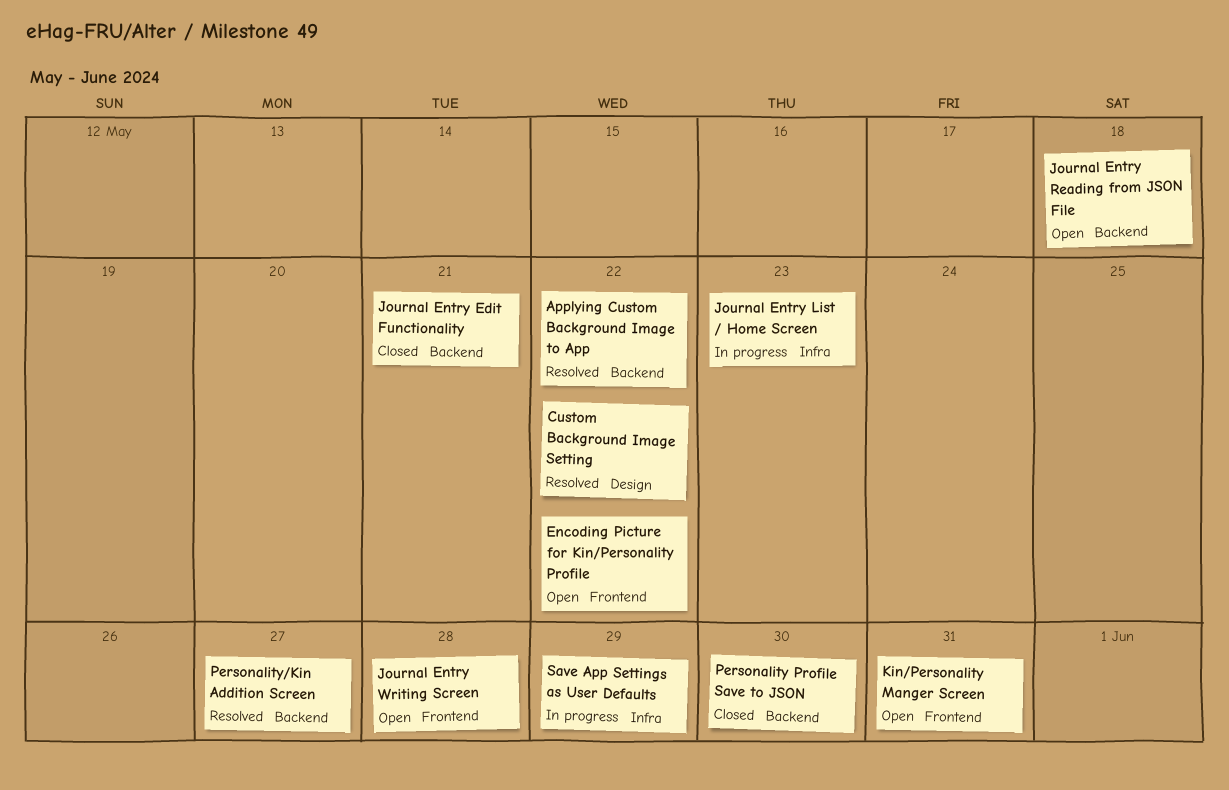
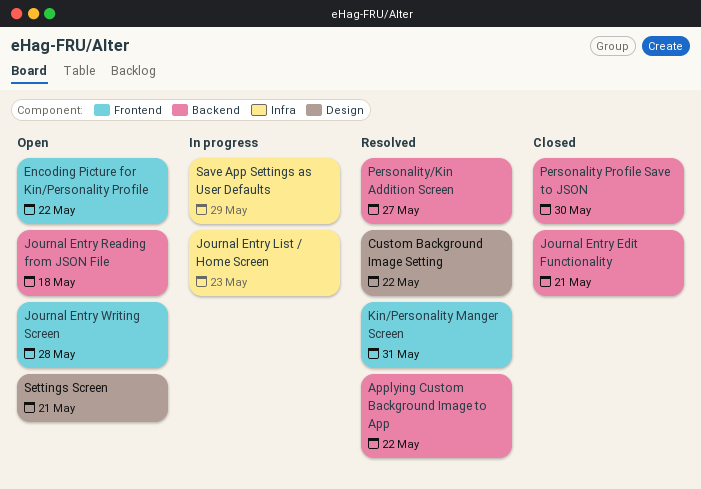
Kin/Personality Manger Screen, status: Open -> Resolved
Settings Screen: none -> present

